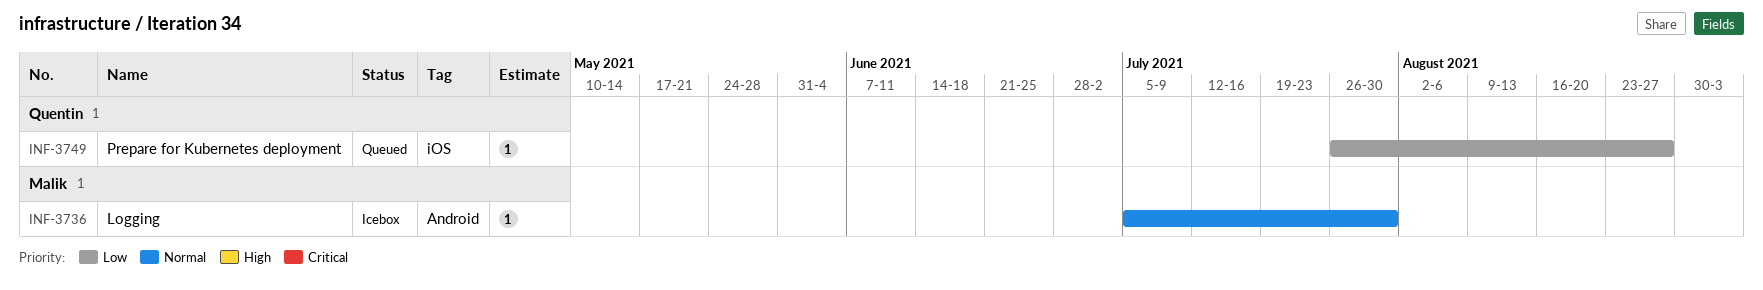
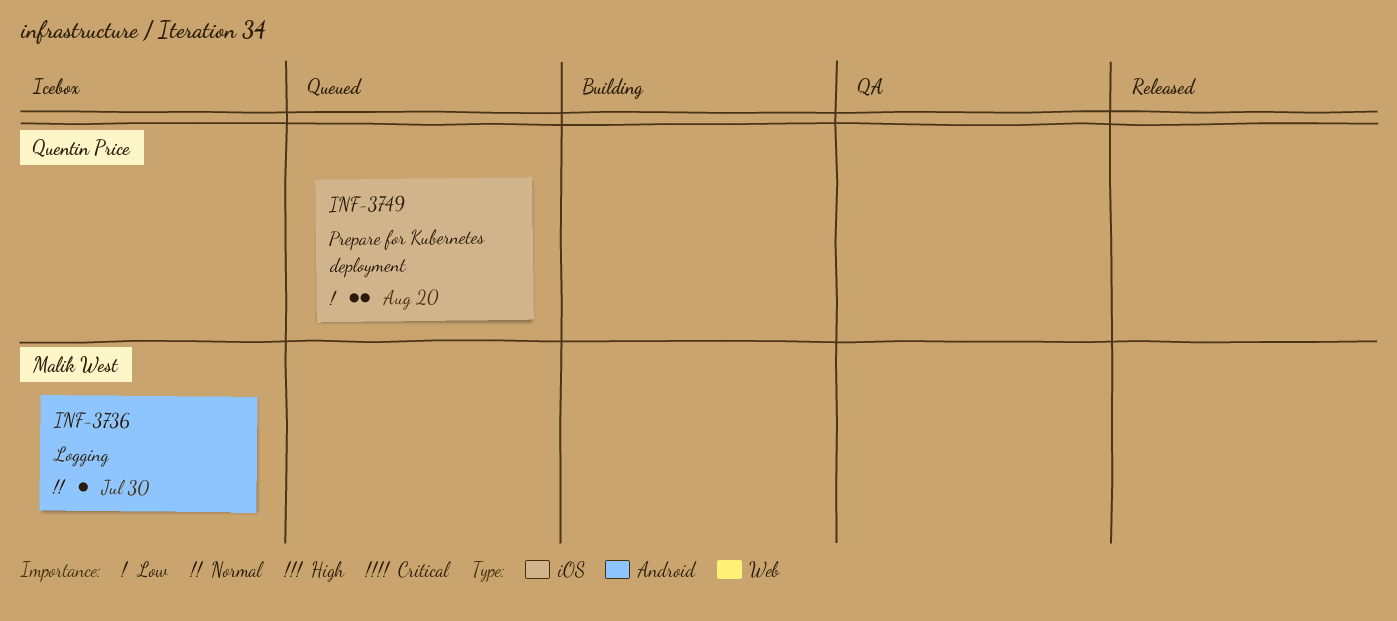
INF-3749, estimate: 1 -> 2
INF-3749, due: Aug 27 -> Aug 20

